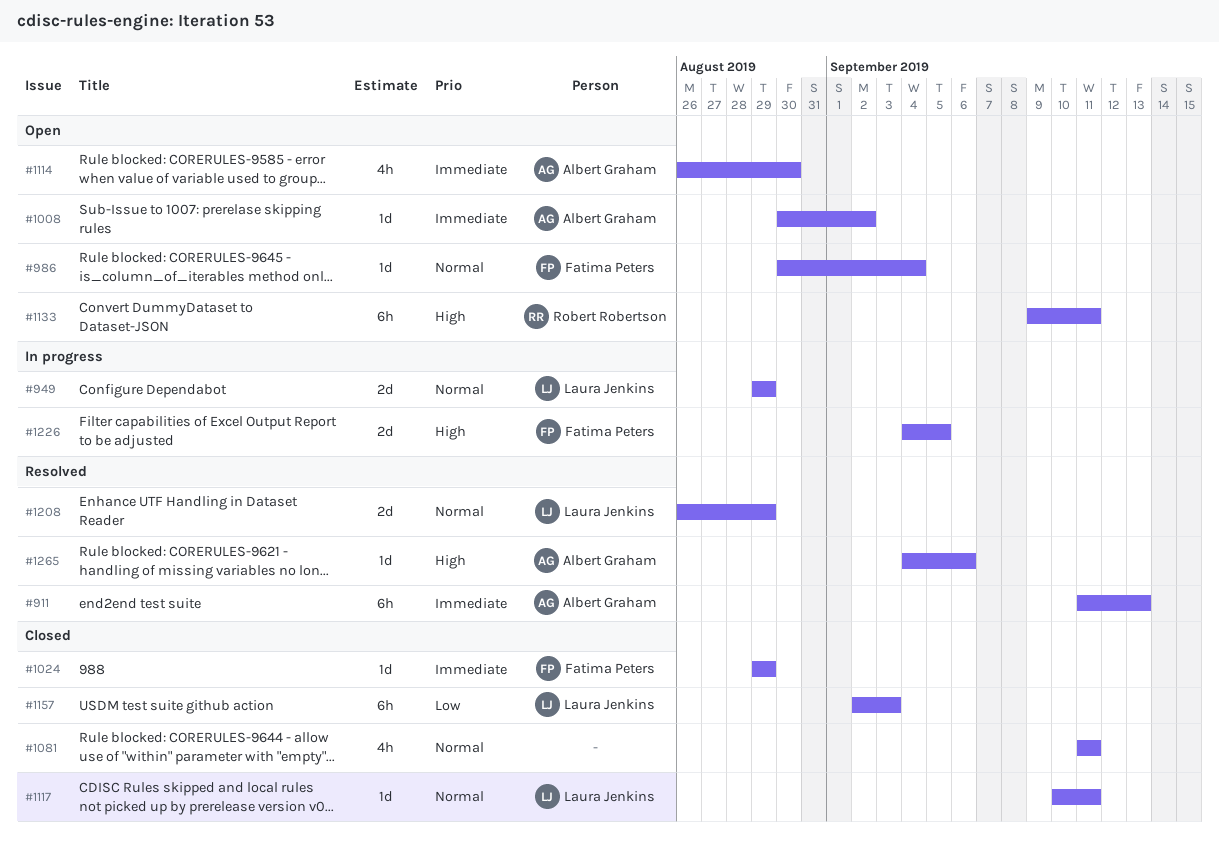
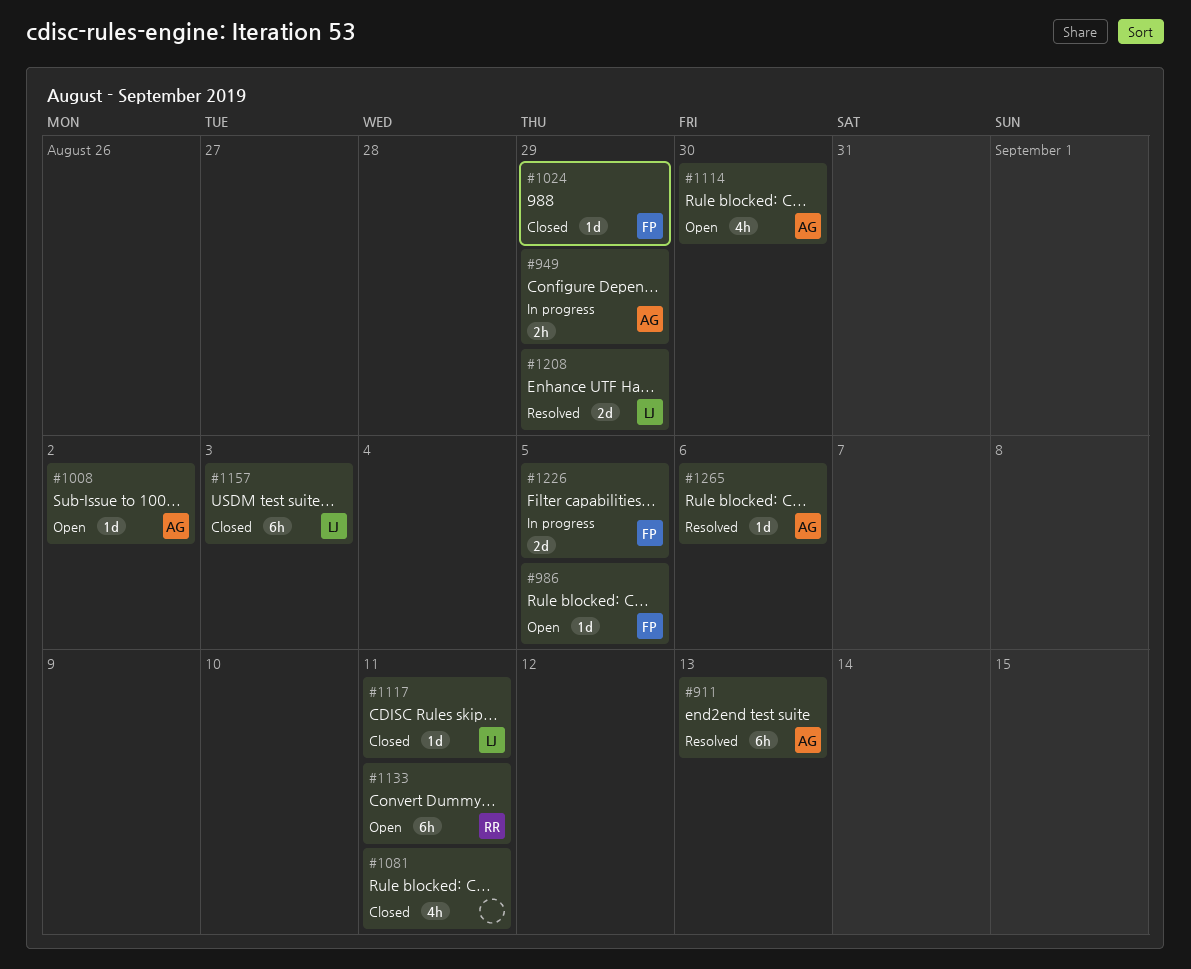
#949, owner: Laura Jenkins -> Albert Graham
#949, estimate: 2d -> 2h
#986, due: Sep 4 -> Sep 5

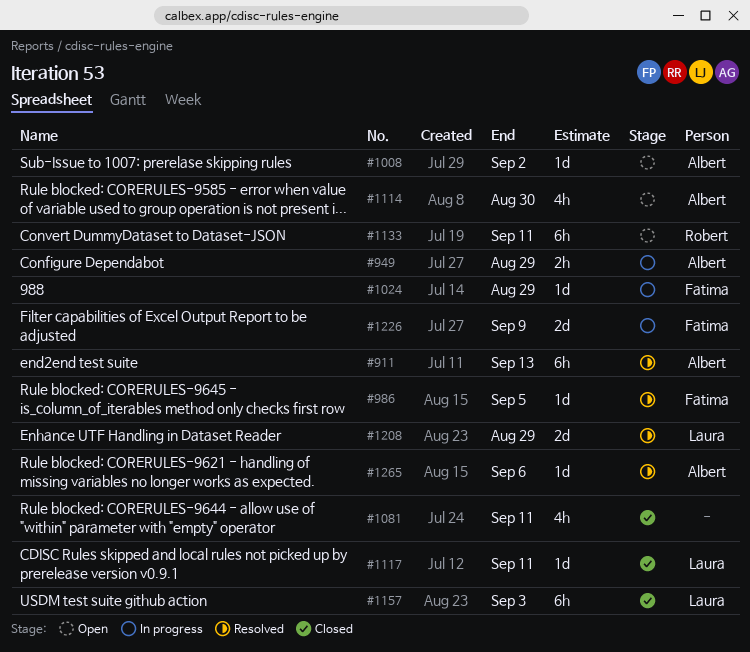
#986, status: Open -> Resolved
#1024, status: Closed -> In progress
#1226, due: Sep 5 -> Sep 9

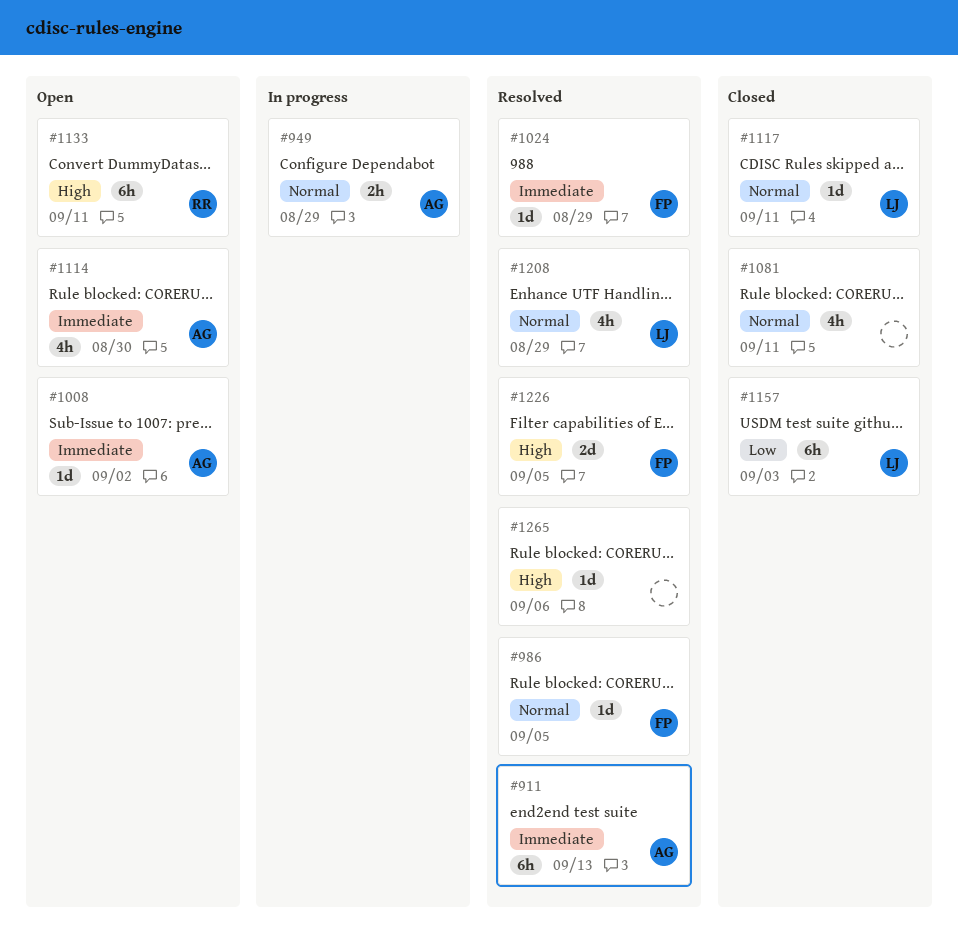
#1024, status: In progress -> Resolved
#1208, estimate: 2d -> 4h
#1226, status: In progress -> Resolved
#1226, due: Sep 9 -> Sep 5
#1265, owner: Albert -> none

